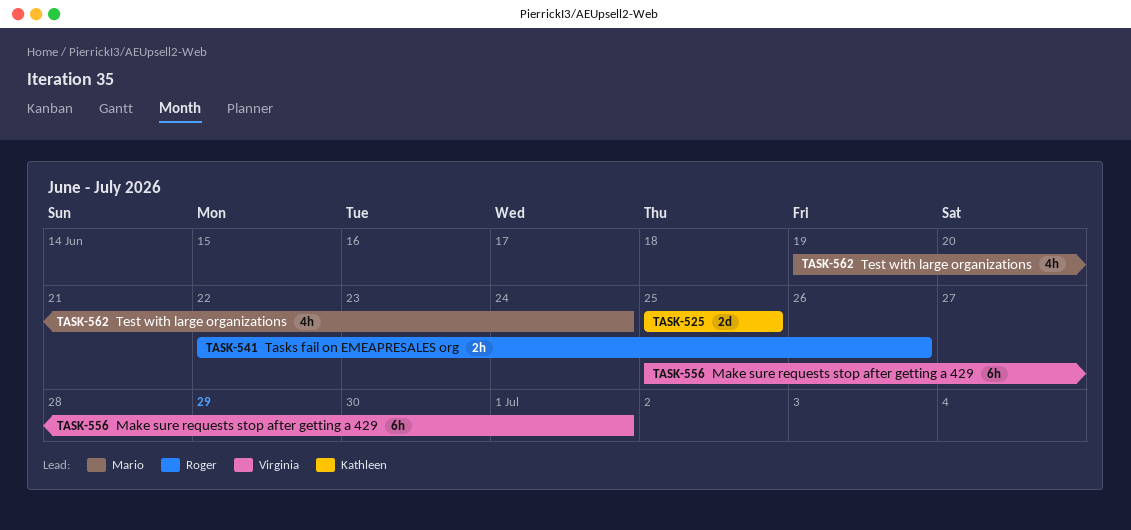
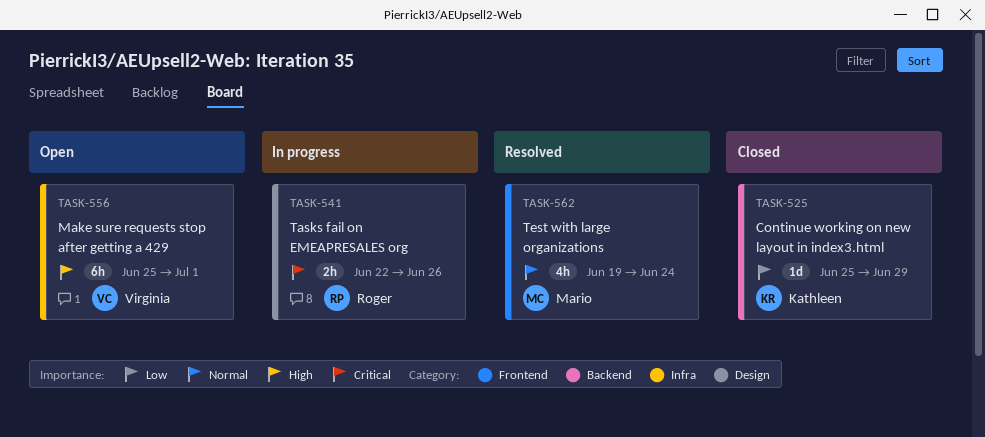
TASK-525, estimate: 2d -> 1d
TASK-525, due: Jun 25 -> Jun 29

